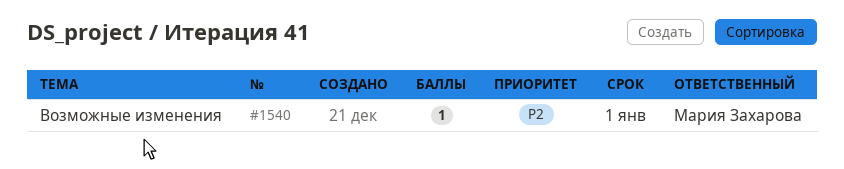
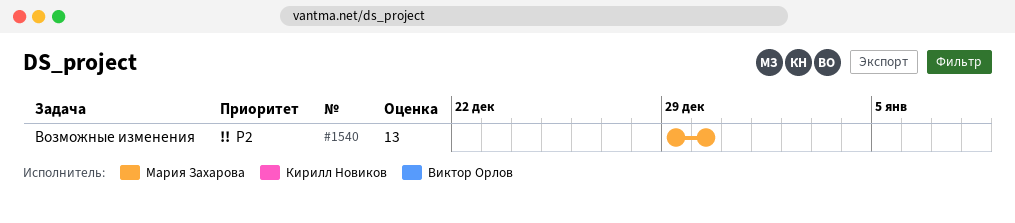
#1540, estimate: 1 -> 13
#1540, due: Jan 1 -> Dec 30

